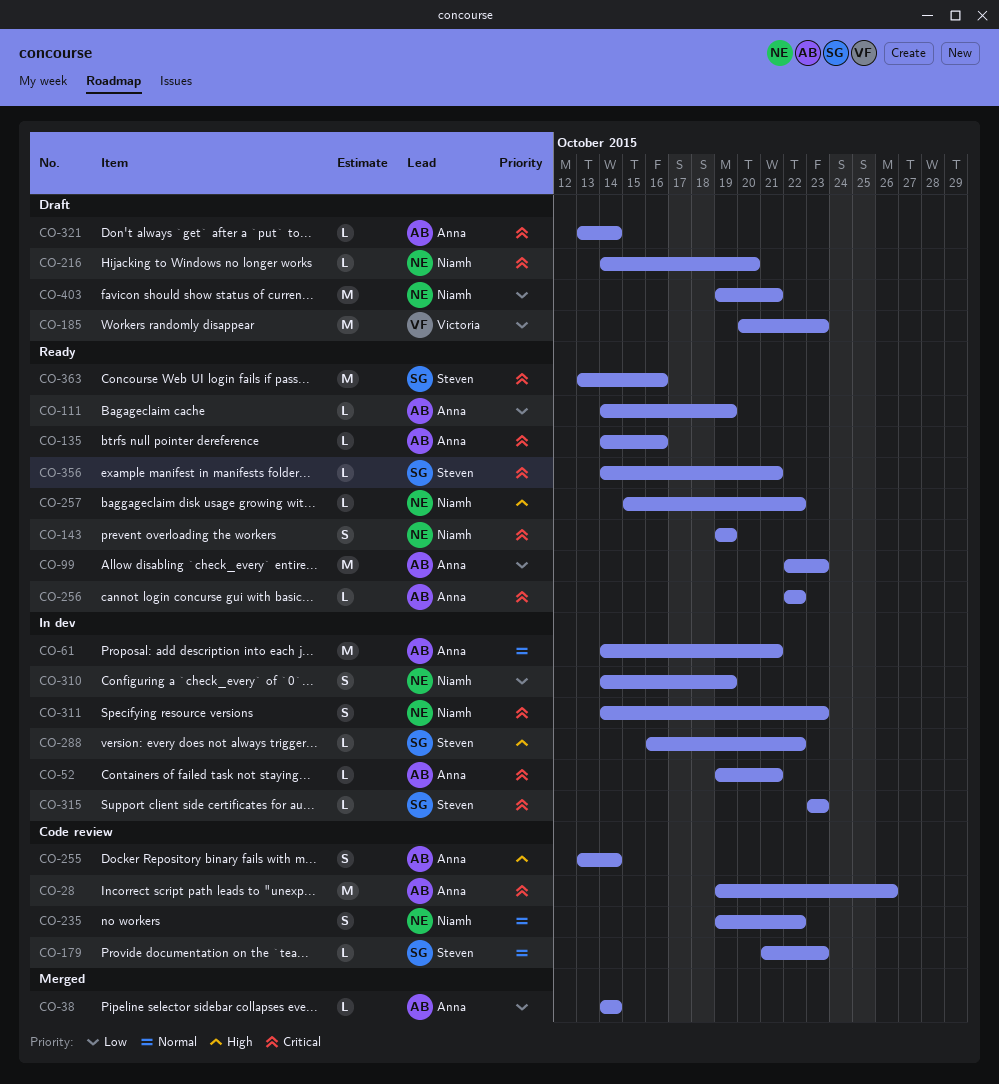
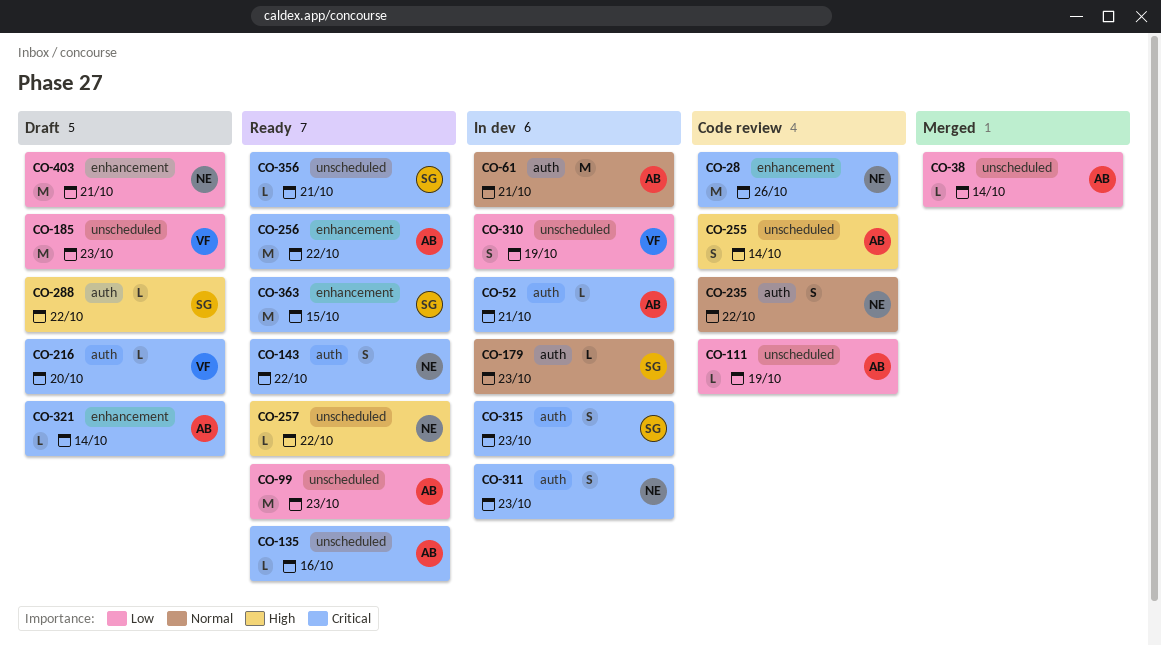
CO-28, owner: Anna -> Niamh
CO-111, status: Ready -> Code review
CO-143, due: Oct 19 -> Oct 22
CO-179, status: Code review -> In dev
CO-216, owner: Niamh -> Victoria
CO-256, estimate: L -> M
CO-288, status: In dev -> Draft
CO-310, owner: Niamh -> Victoria
CO-315, estimate: L -> S
CO-363, due: Oct 16 -> Oct 15

